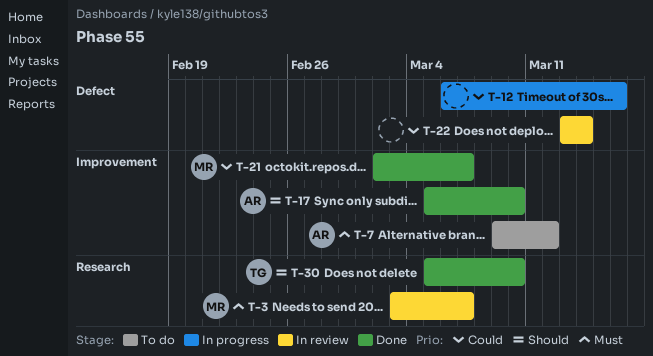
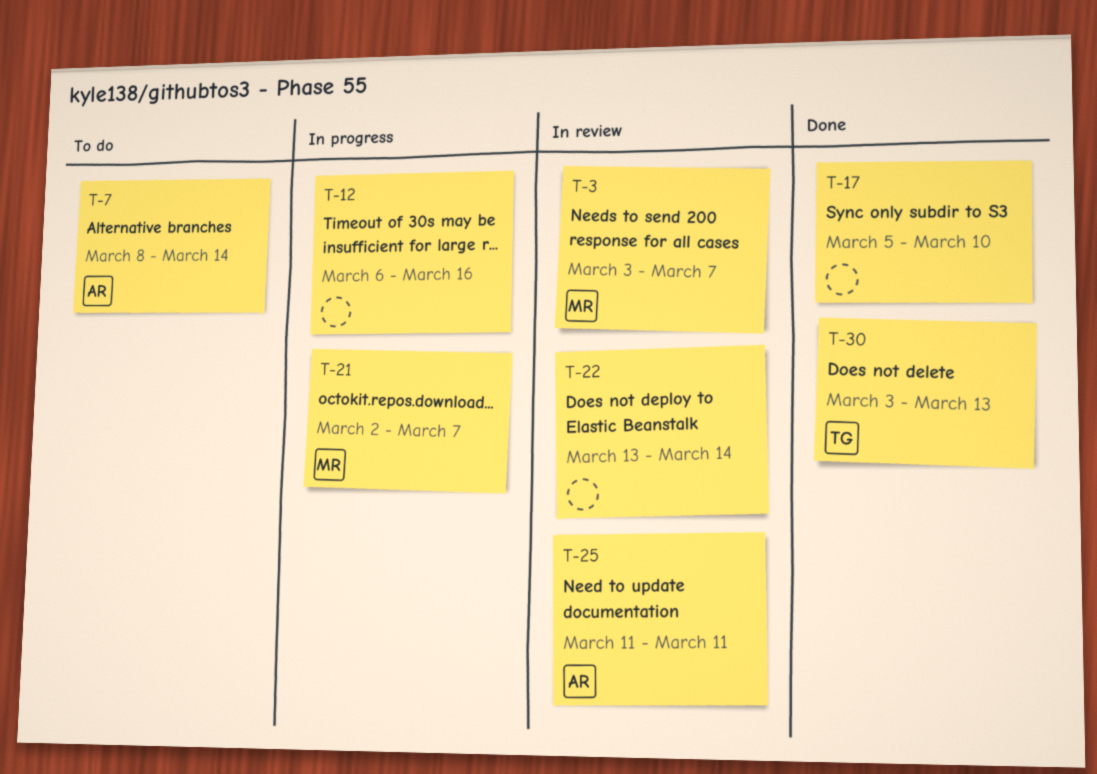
T-7, start: Mar 9 -> Mar 8
T-7, due: Mar 12 -> Mar 14
T-17, owner: AR -> none
T-21, status: Done -> In progress
T-25: none -> present
T-30, start: Mar 5 -> Mar 3
T-30, due: Mar 10 -> Mar 13

